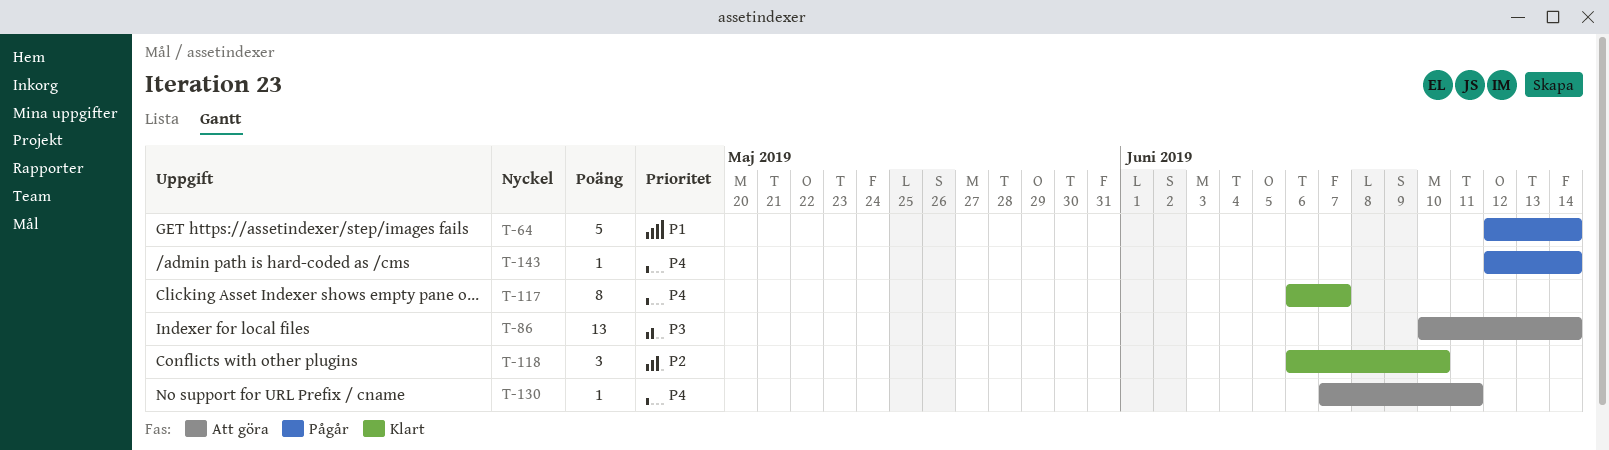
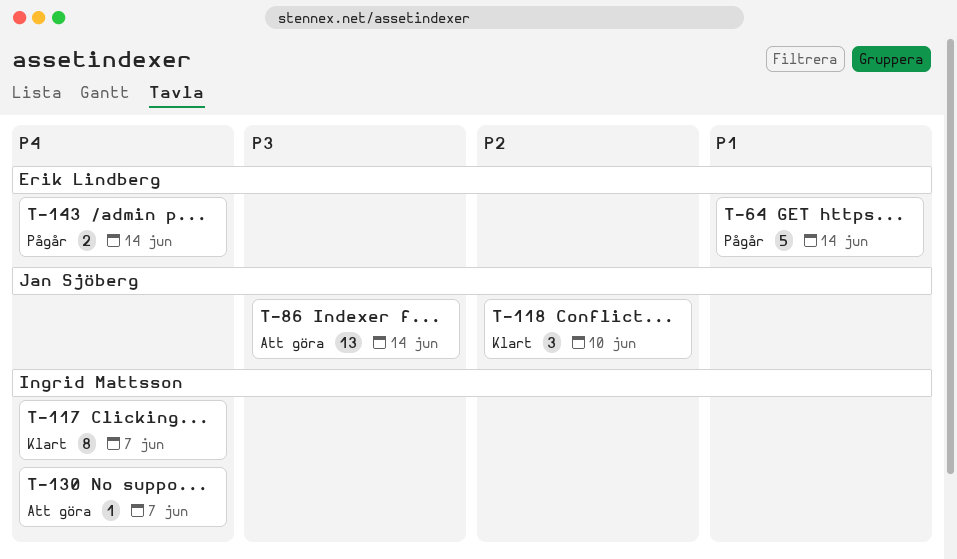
T-130, due: Jun 11 -> Jun 7
T-143, estimate: 1 -> 2

